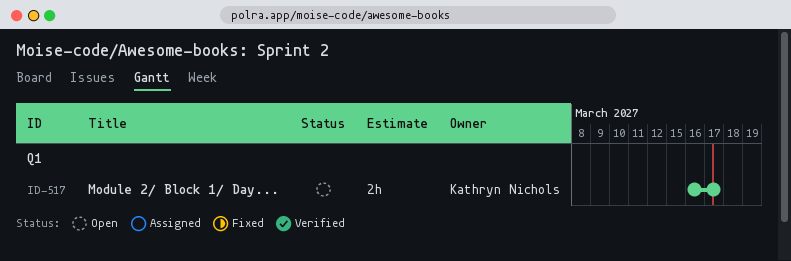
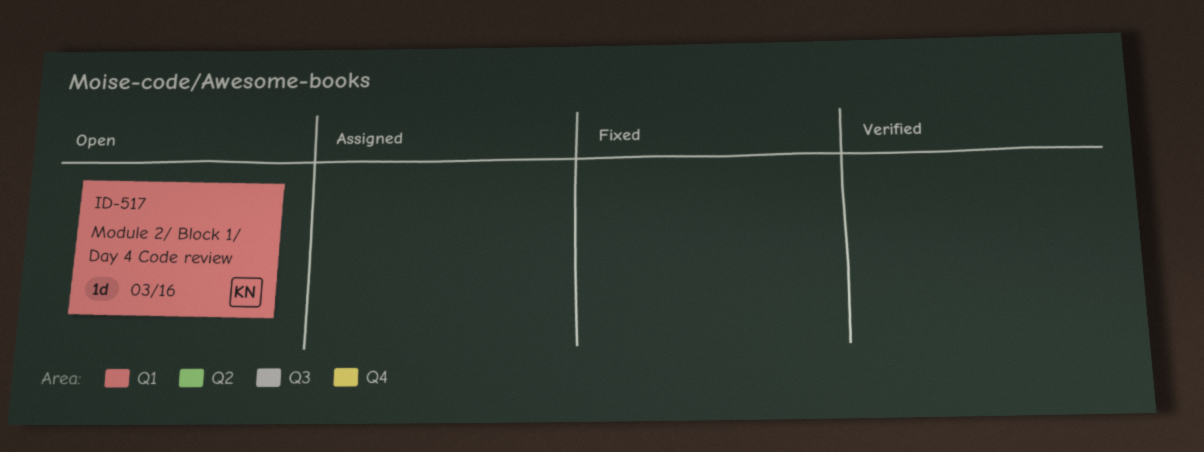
ID-517, estimate: 2h -> 1d
ID-517, due: Mar 17 -> Mar 16

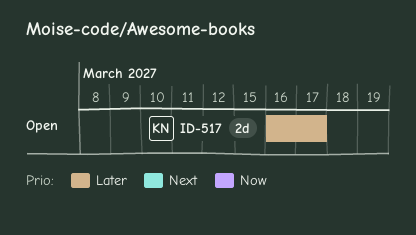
ID-517, estimate: 1d -> 2d
ID-517, due: Mar 16 -> Mar 17

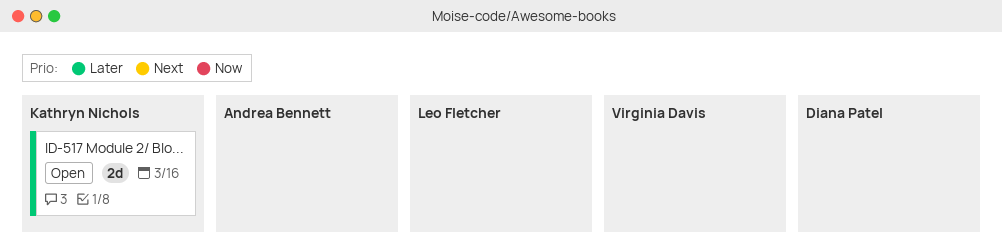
ID-517, due: Mar 17 -> Mar 16

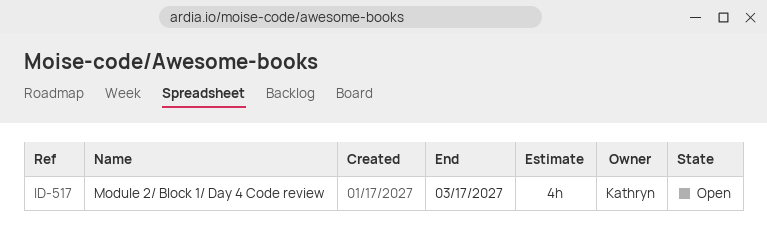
ID-517, estimate: 2d -> 4h
ID-517, due: Mar 16 -> Mar 17

